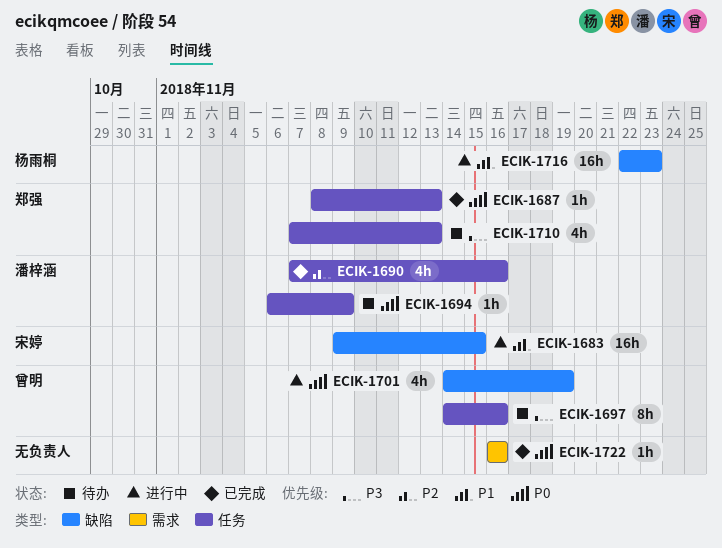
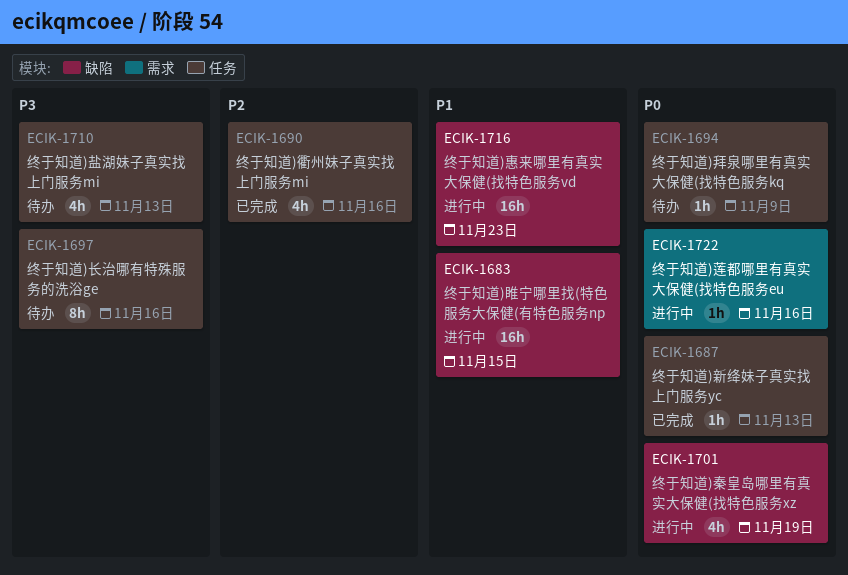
ECIK-1722, status: 已完成 -> 进行中

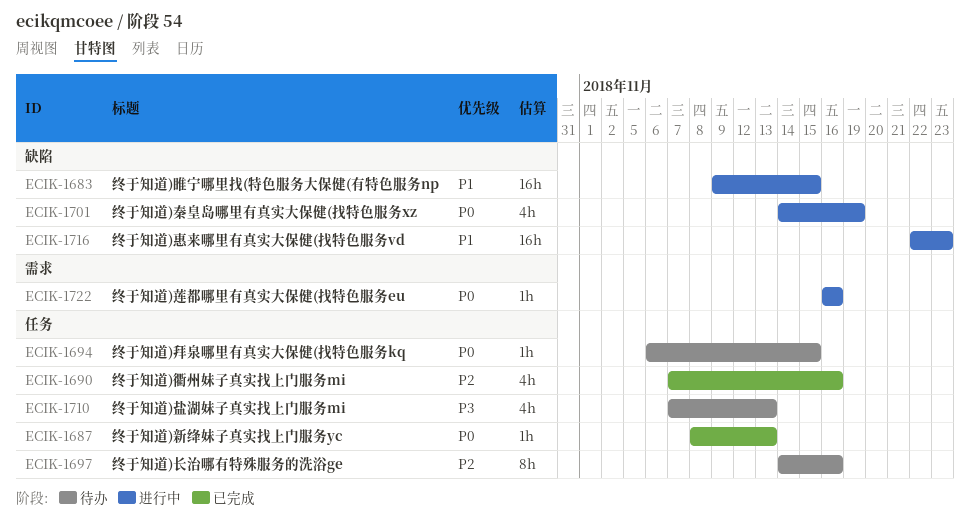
ECIK-1694, due: Nov 9 -> Nov 15
ECIK-1697, priority: P3 -> P2

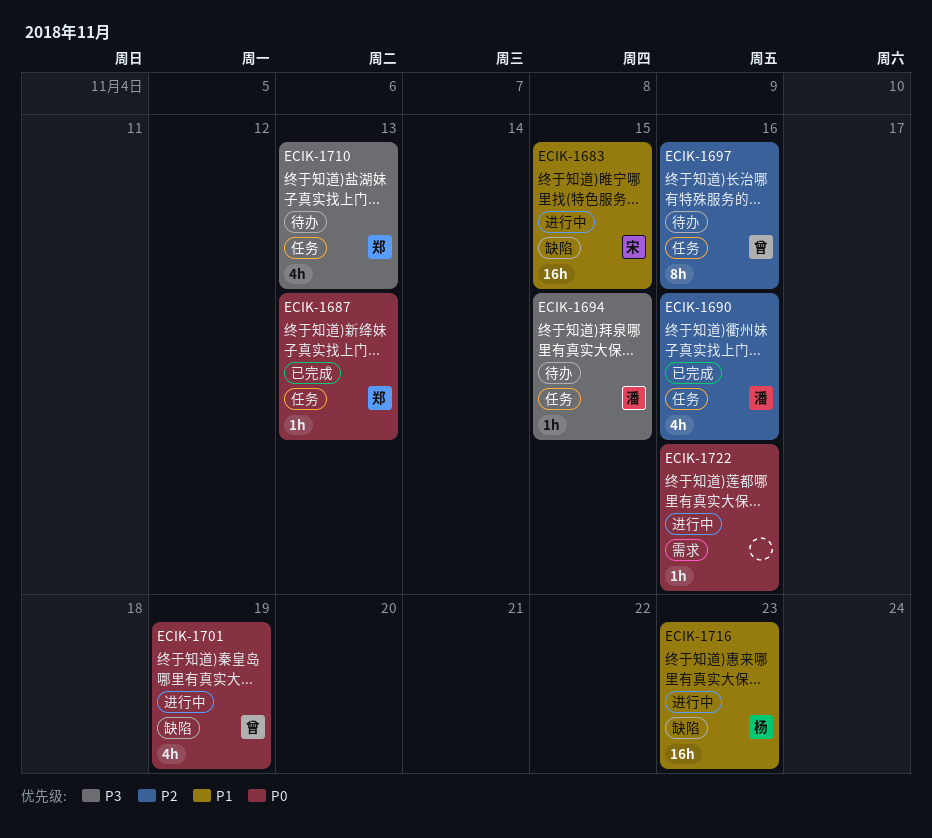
ECIK-1694, priority: P0 -> P3

